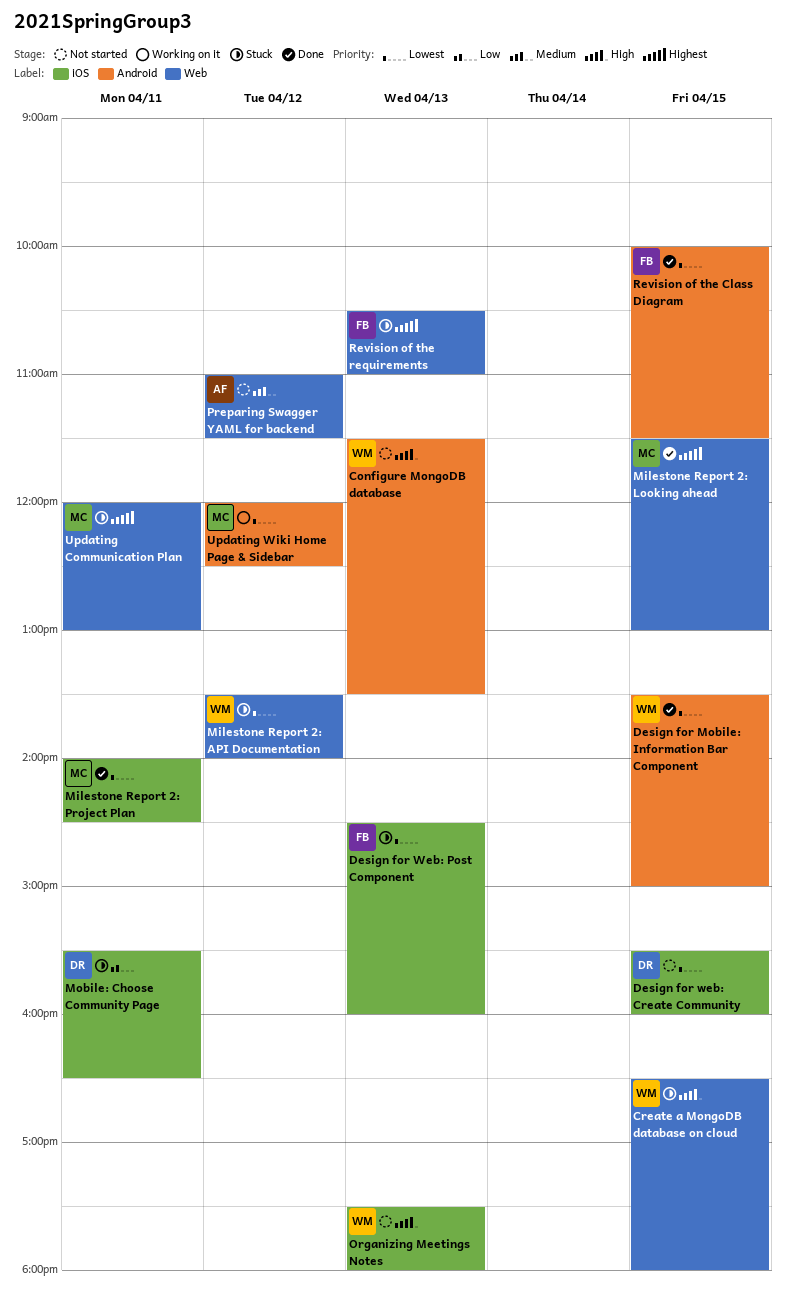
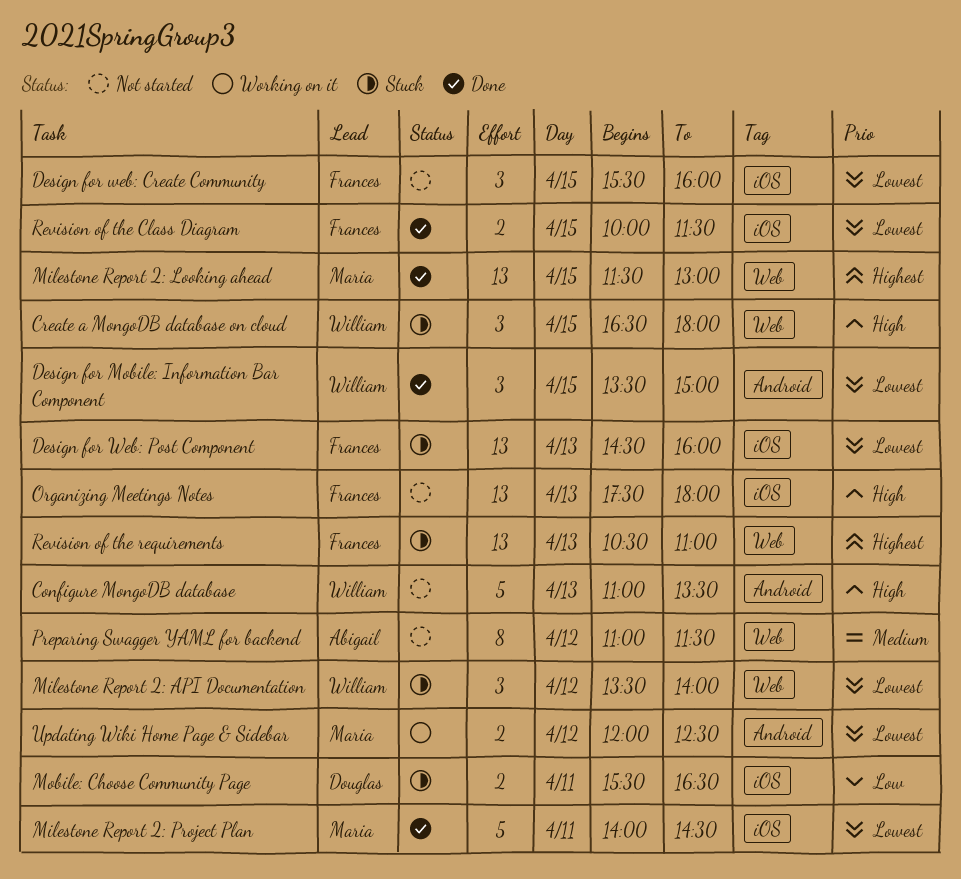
Configure MongoDB database, begins: 11:30 -> 11:00
Design for web: Create Community, owner: Douglas -> Frances
Organizing Meetings Notes, owner: William -> Frances
Revision of the Class Diagram, label: Android -> iOS
Updating Communication Plan: present -> none

